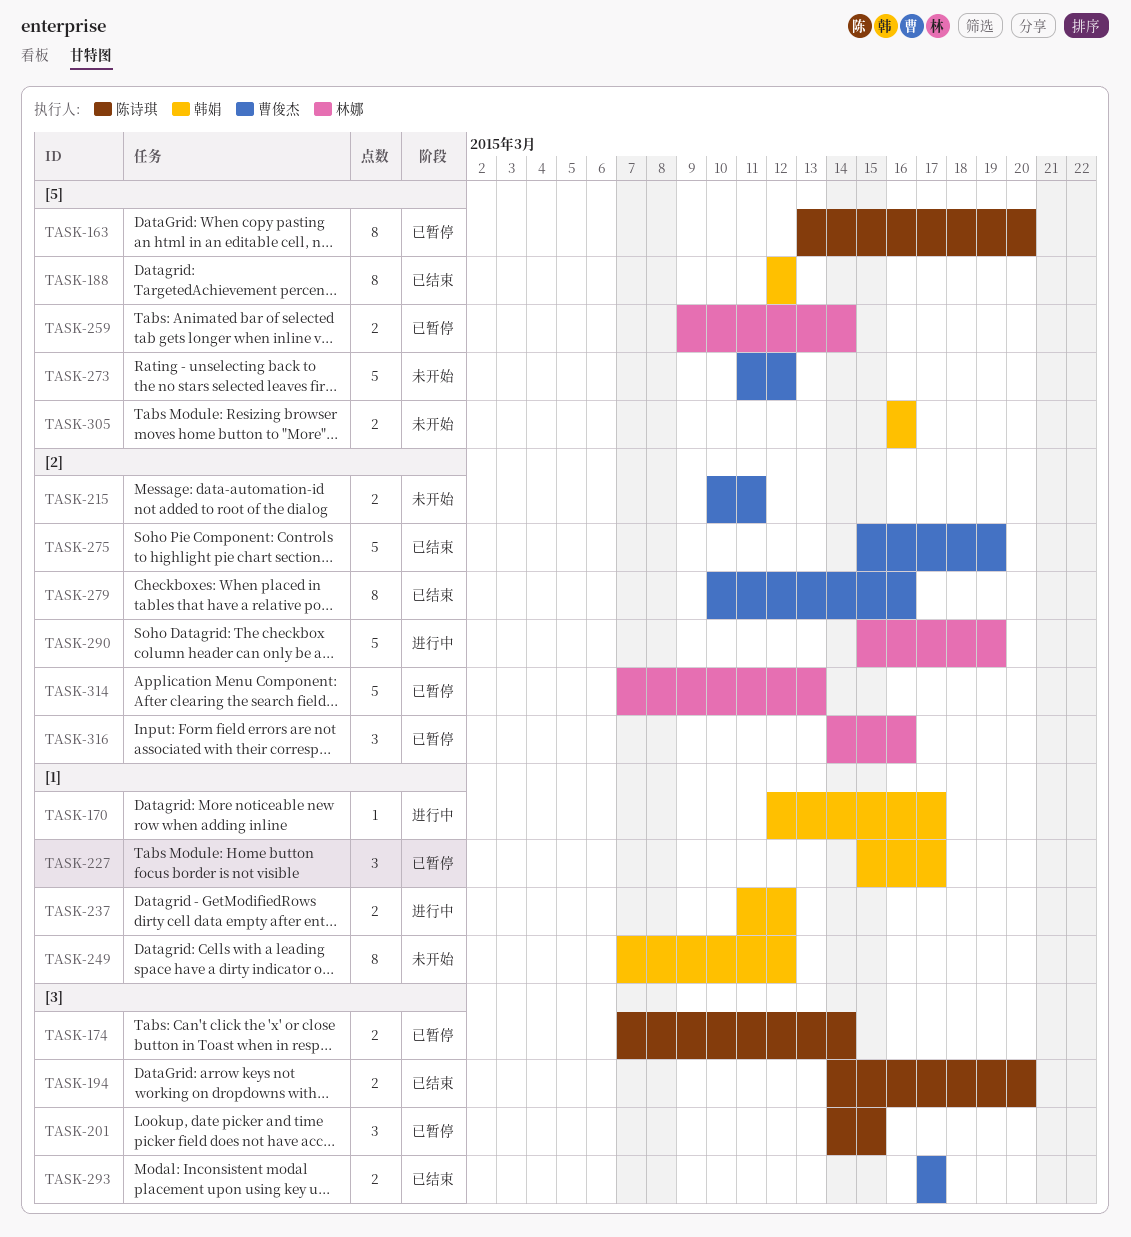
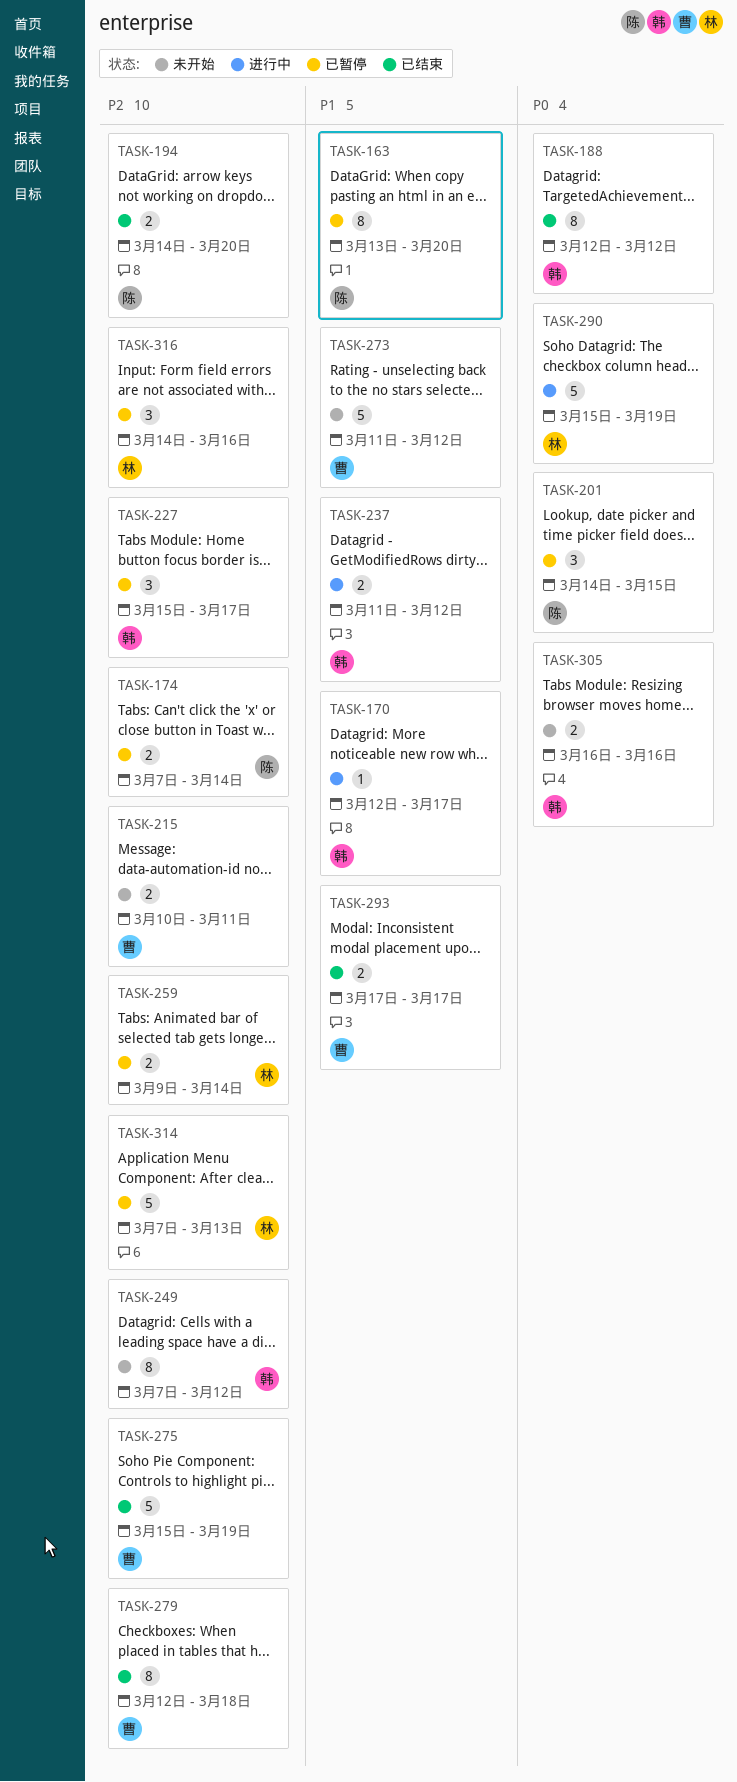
TASK-279, start: Mar 10 -> Mar 12
TASK-279, due: Mar 16 -> Mar 18

